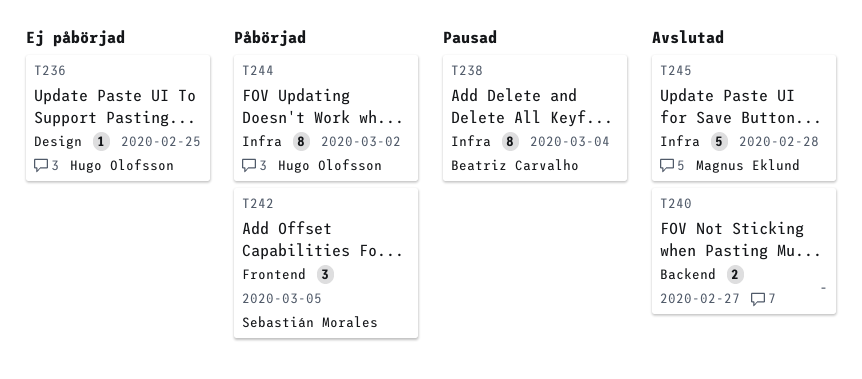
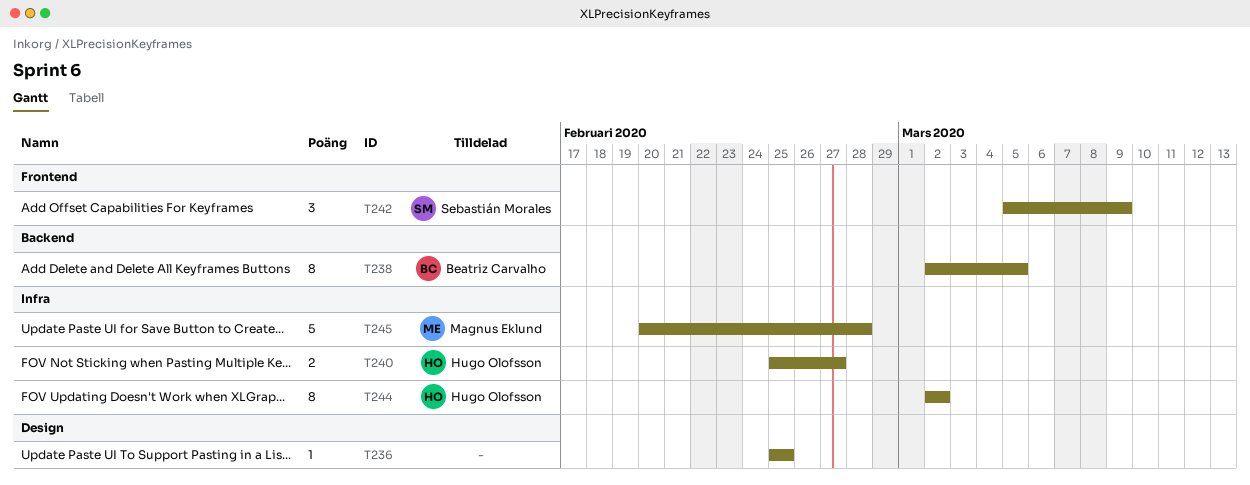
T236, owner: Hugo Olofsson -> none
T238, label: Infra -> Backend
T238, due: Mar 4 -> Mar 5
T240, owner: none -> Hugo Olofsson
T240, label: Backend -> Infra
T242, due: Mar 5 -> Mar 9

